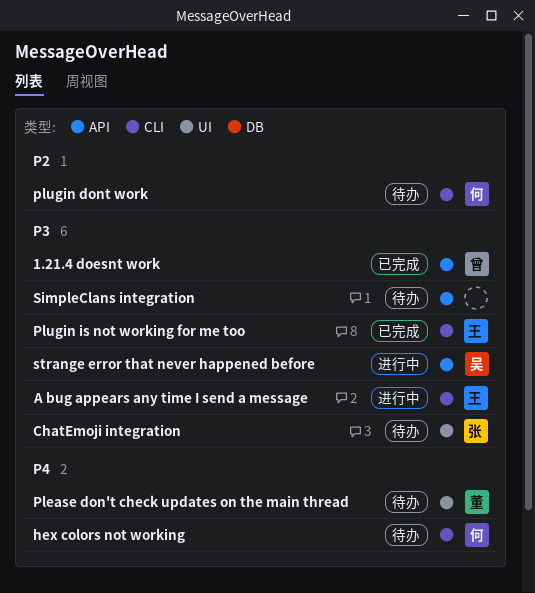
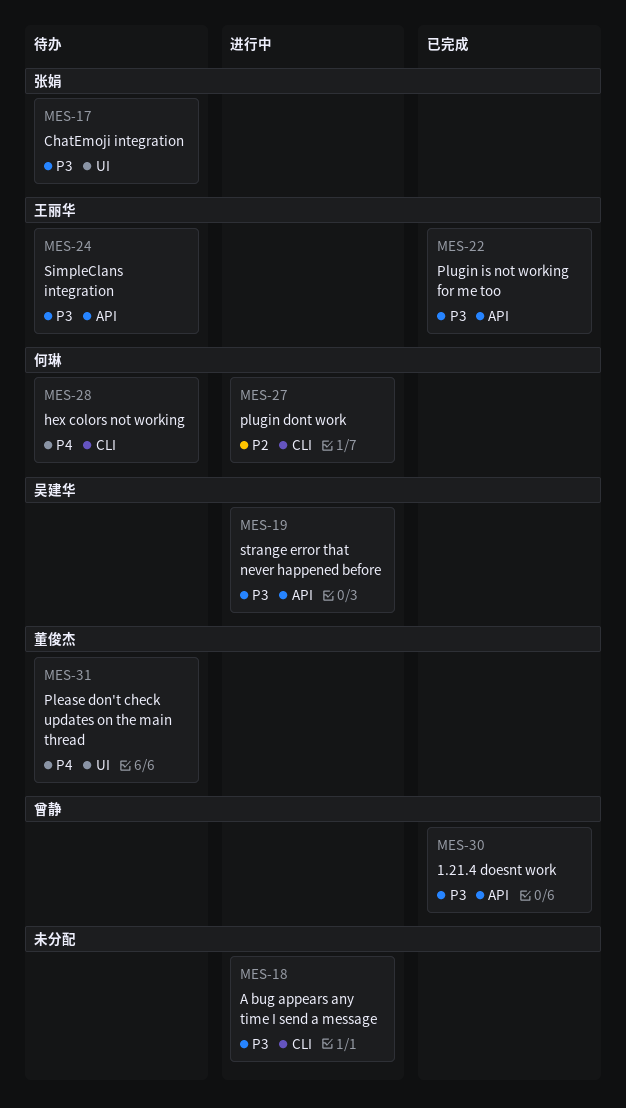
A bug appears any time I send a message, owner: 王丽华 -> none
plugin dont work, status: 待办 -> 进行中
Plugin is not working for me too, label: CLI -> API
SimpleClans integration, owner: none -> 王丽华

